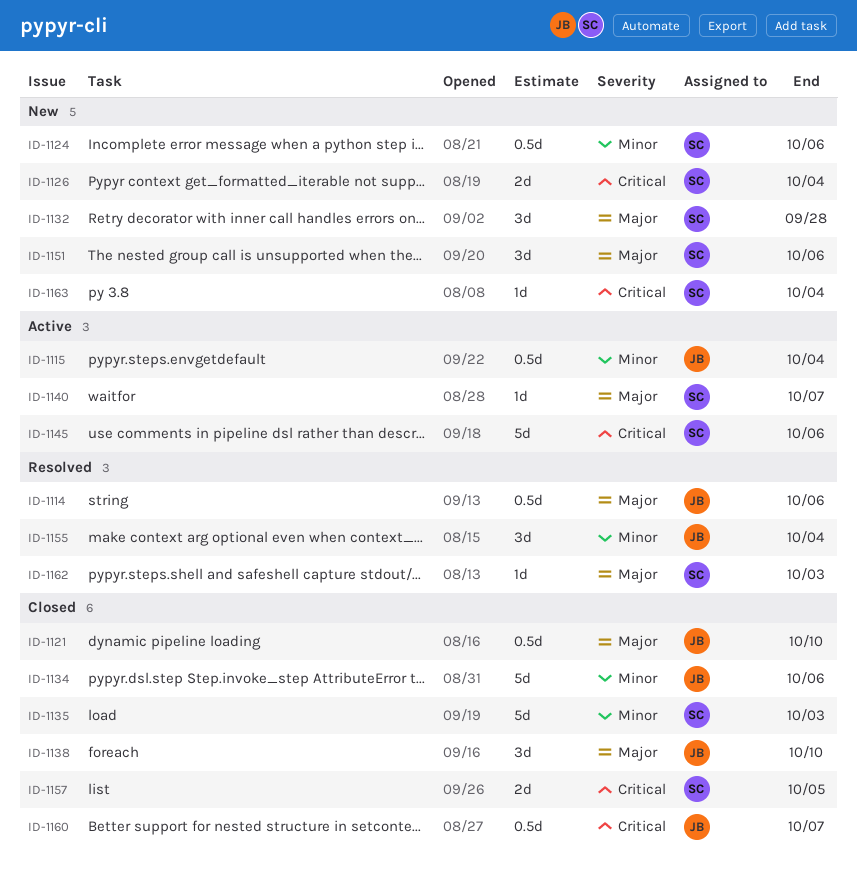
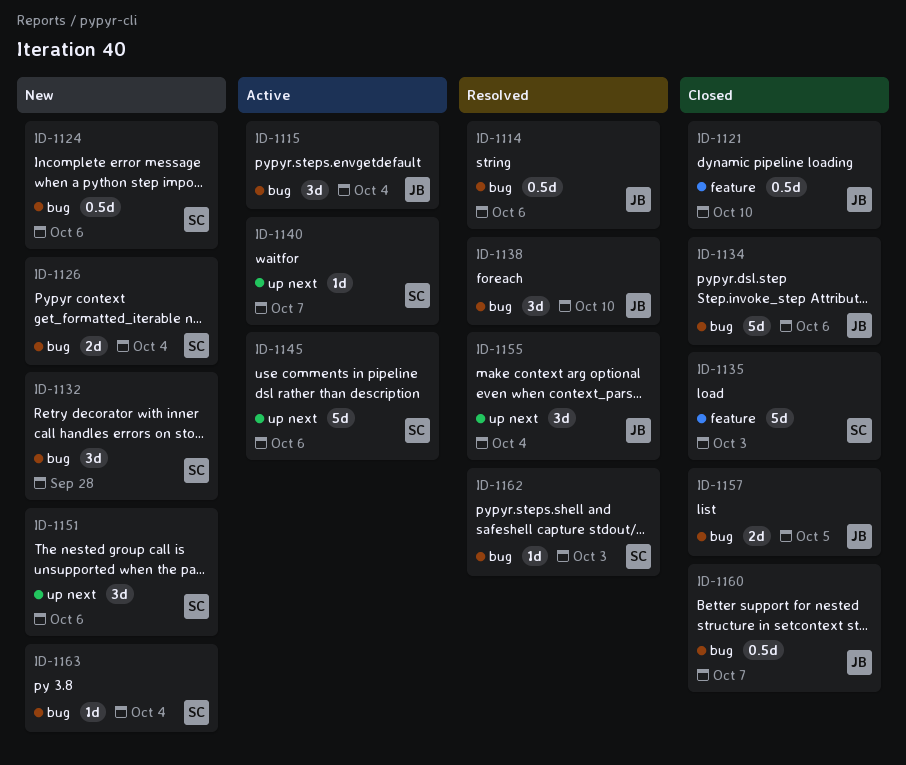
ID-1115, estimate: 0.5d -> 3d
ID-1138, status: Closed -> Resolved
ID-1157, owner: SC -> JB

